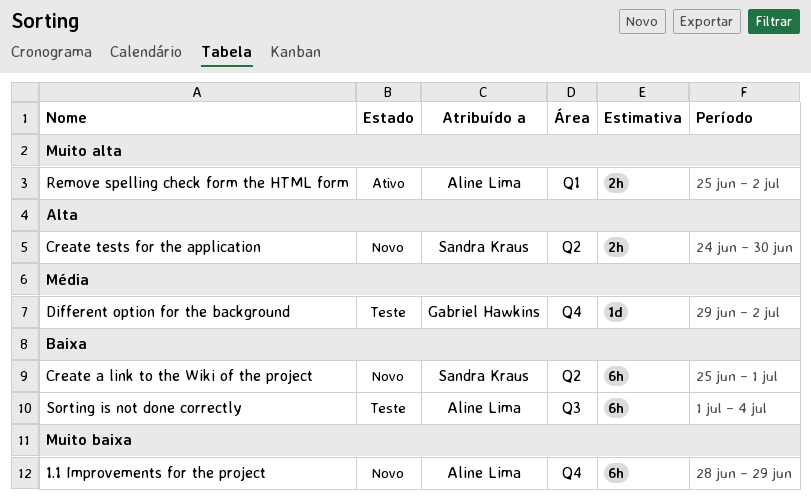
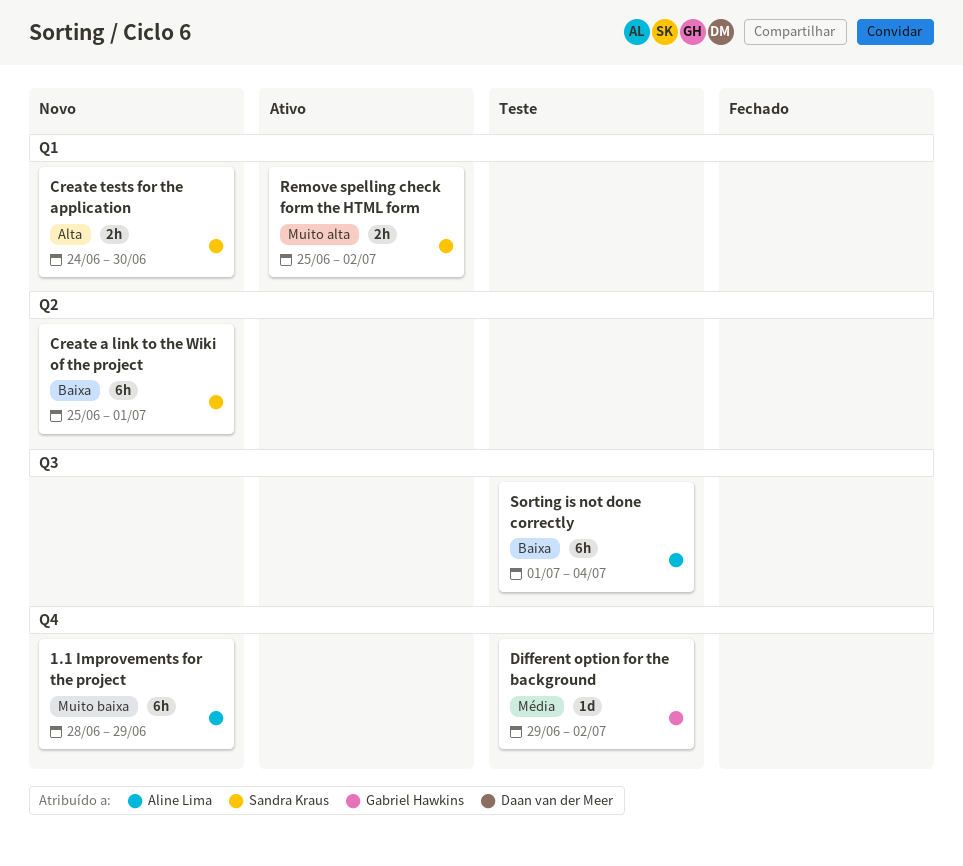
Create tests for the application, label: Q2 -> Q1
Remove spelling check form the HTML form, owner: Aline Lima -> Sandra Kraus

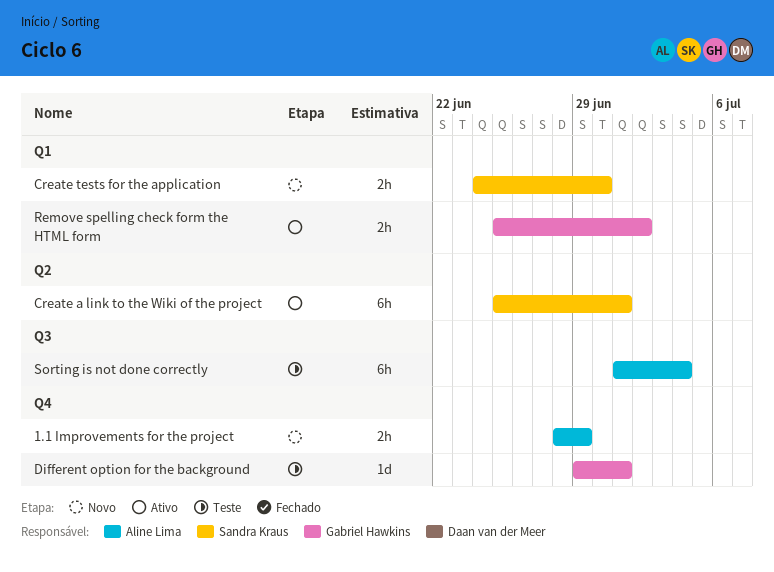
1.1 Improvements for the project, estimate: 6h -> 2h
Create a link to the Wiki of the project, status: Novo -> Ativo
Different option for the background, due: Jul 2 -> Jul 1
Remove spelling check form the HTML form, owner: Sandra Kraus -> Gabriel Hawkins

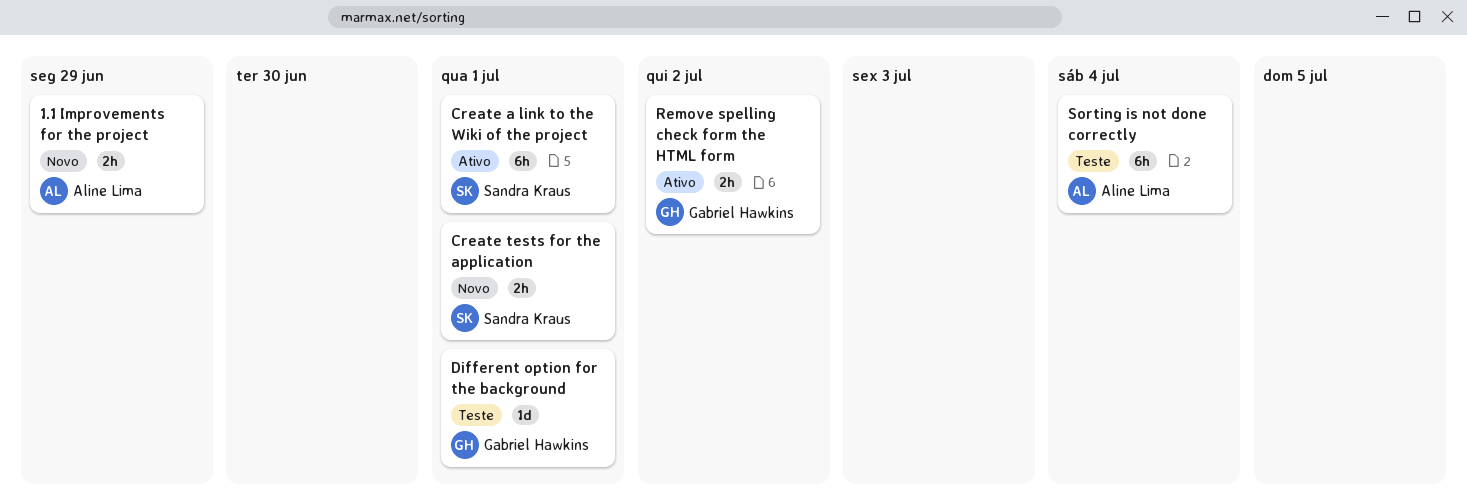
Create tests for the application, due: Jun 30 -> Jul 1

